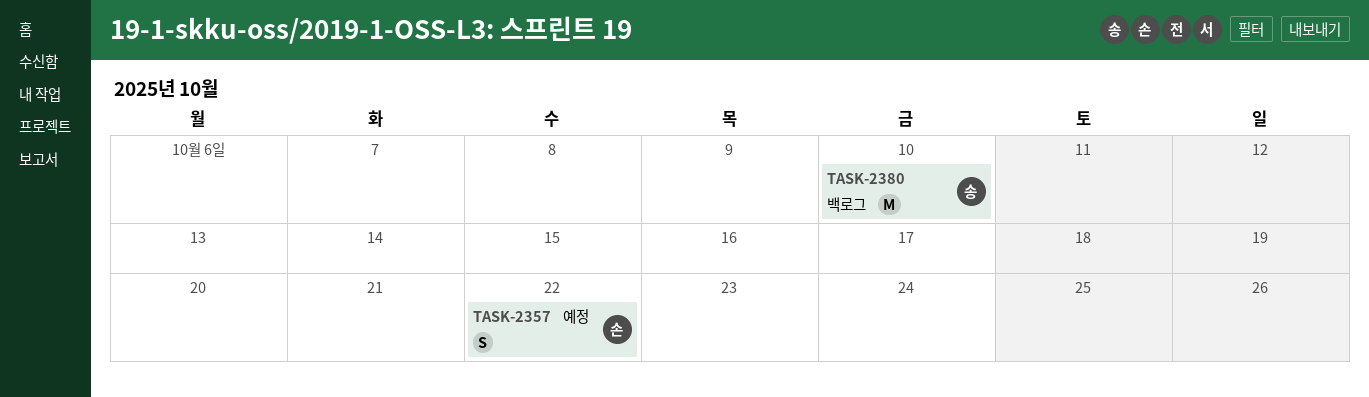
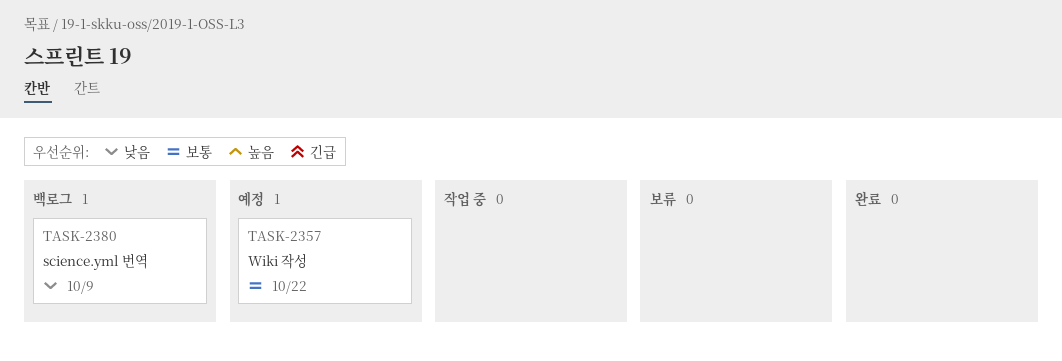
TASK-2380, due: Oct 10 -> Oct 9

